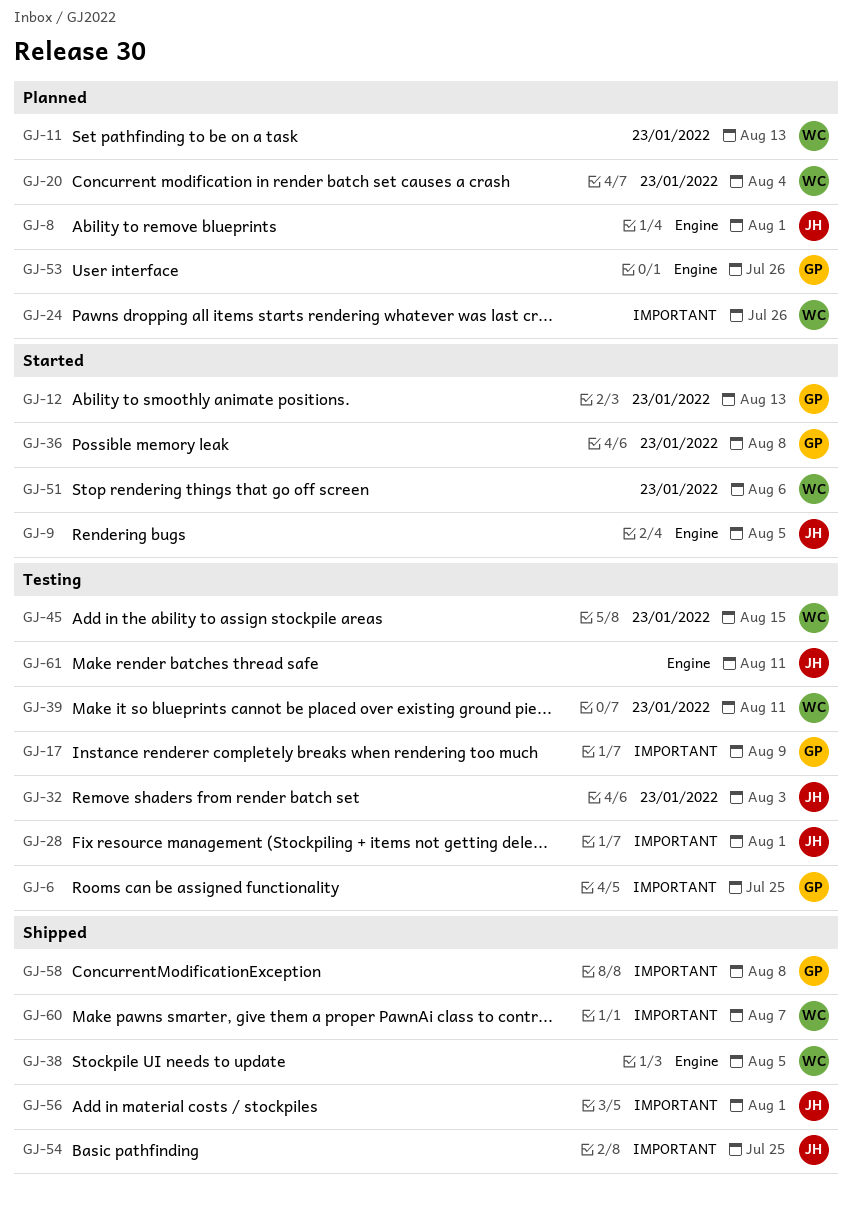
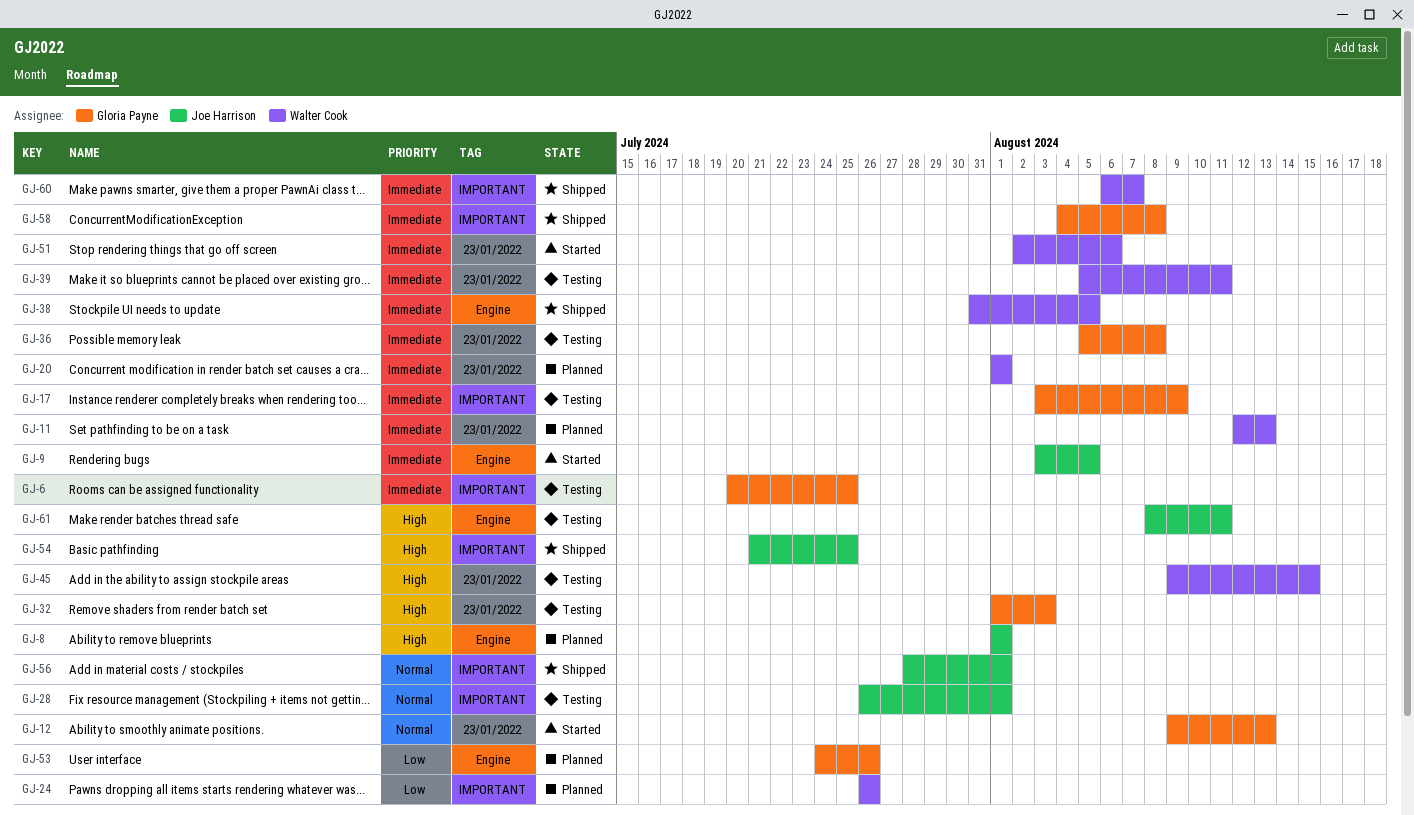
GJ-20, due: Aug 4 -> Aug 1
GJ-32, owner: Joe Harrison -> Gloria Payne
GJ-36, status: Started -> Testing

